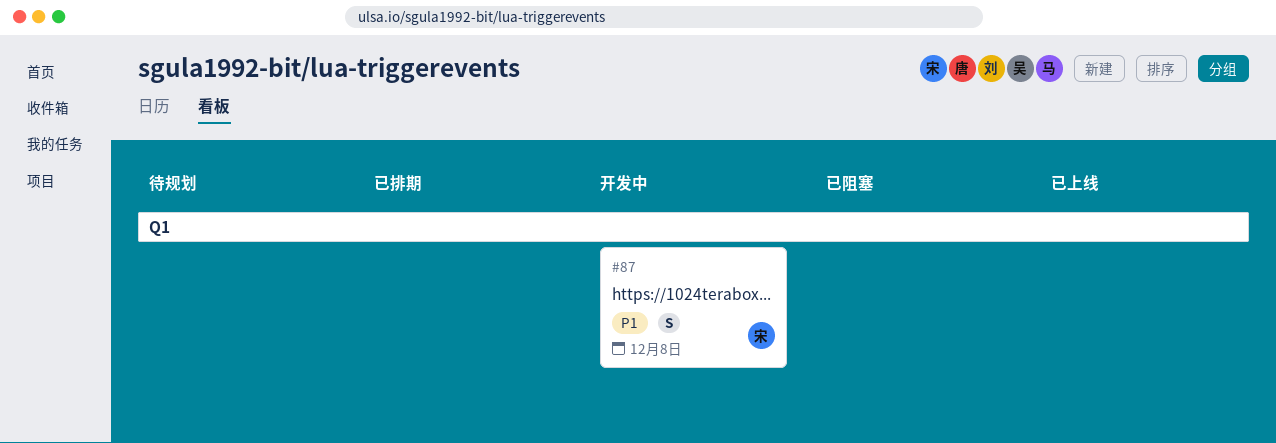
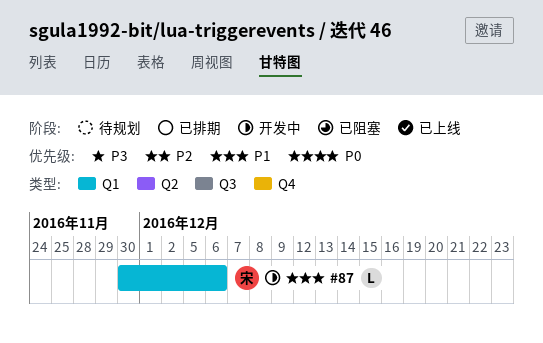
#87, estimate: S -> L
#87, due: Dec 8 -> Dec 6

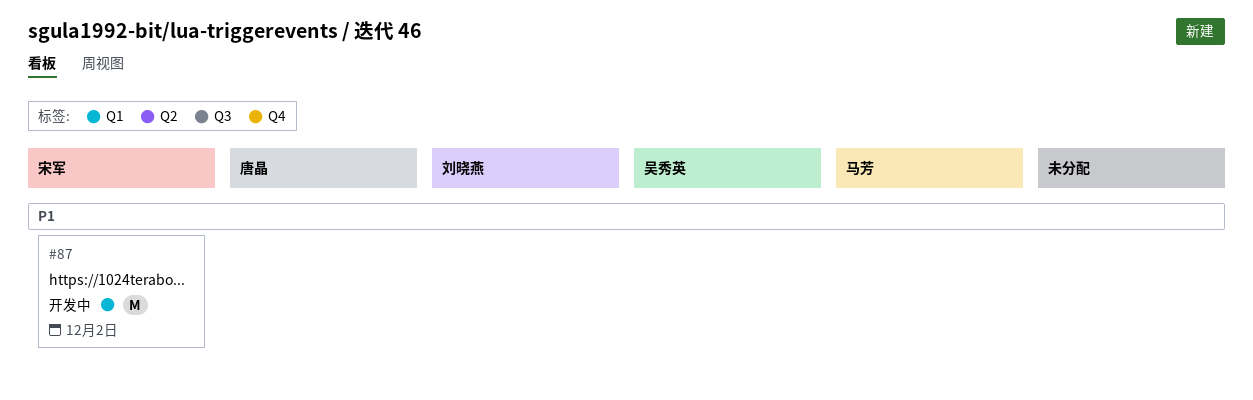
#87, estimate: L -> M
#87, due: Dec 6 -> Dec 2

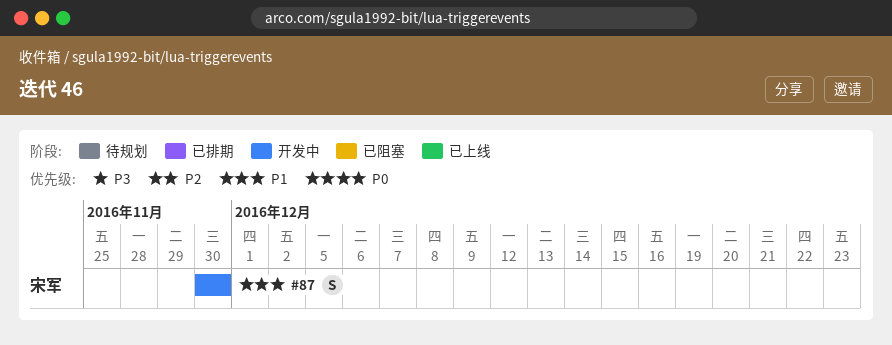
#87, estimate: M -> S
#87, due: Dec 2 -> Nov 30

